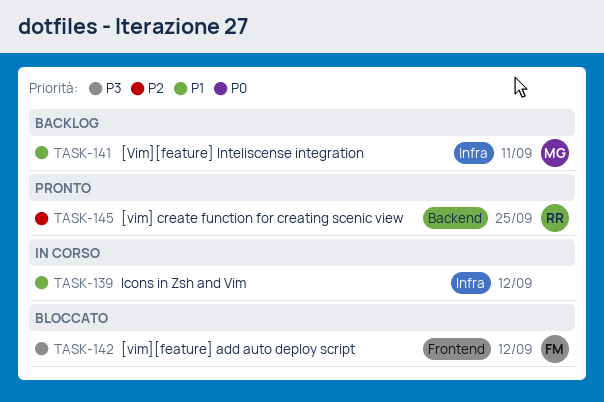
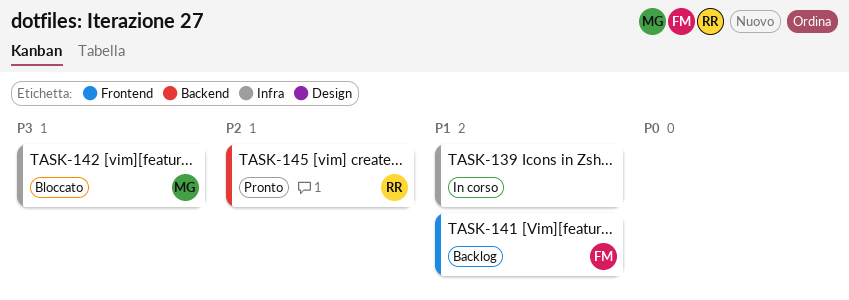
TASK-141, owner: MG -> FM
TASK-141, label: Infra -> Frontend
TASK-142, owner: FM -> MG
TASK-142, label: Frontend -> Infra

